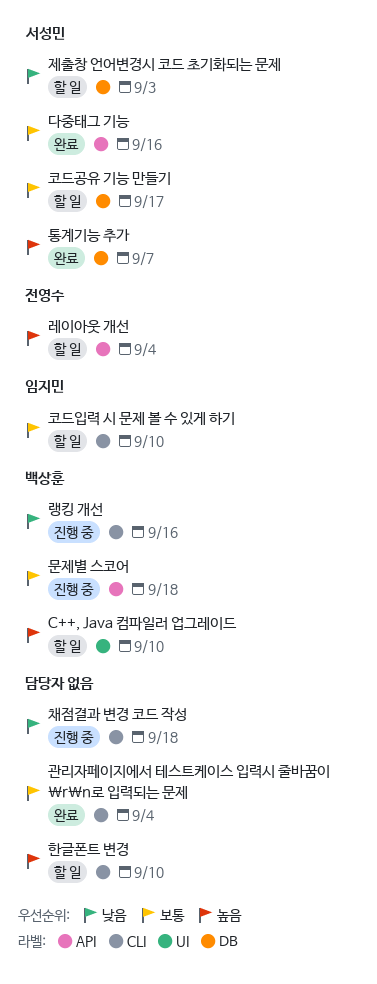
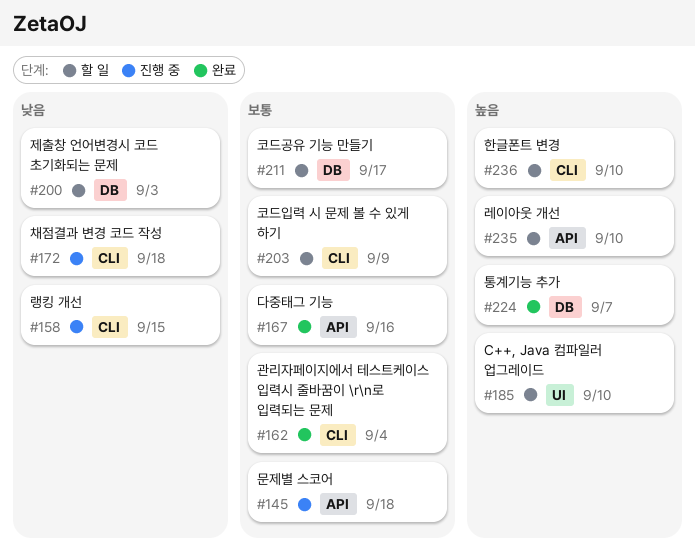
랭킹 개선, due: Sep 16 -> Sep 15
레이아웃 개선, due: Sep 4 -> Sep 10
코드입력 시 문제 볼 수 있게 하기, due: Sep 10 -> Sep 9

